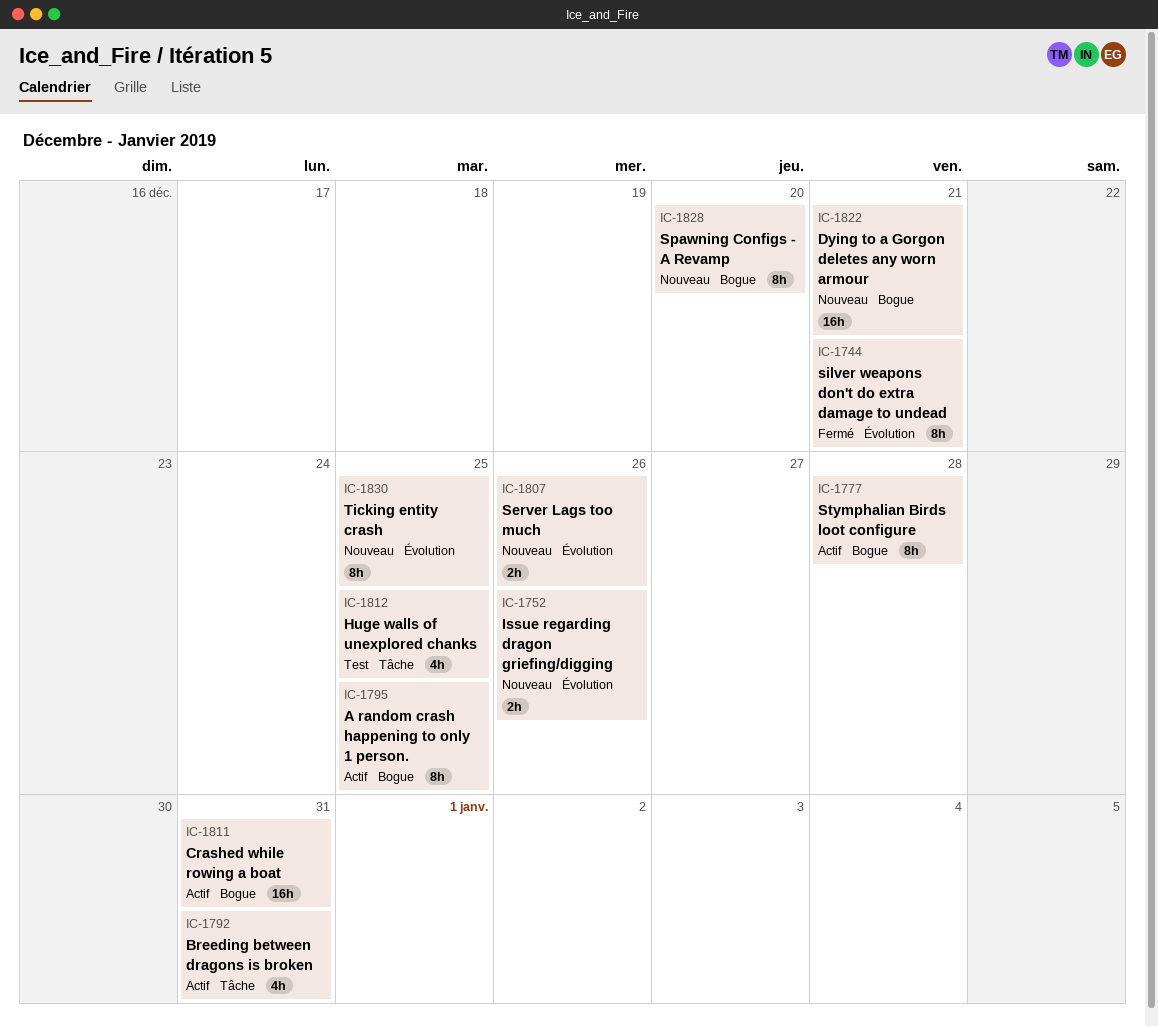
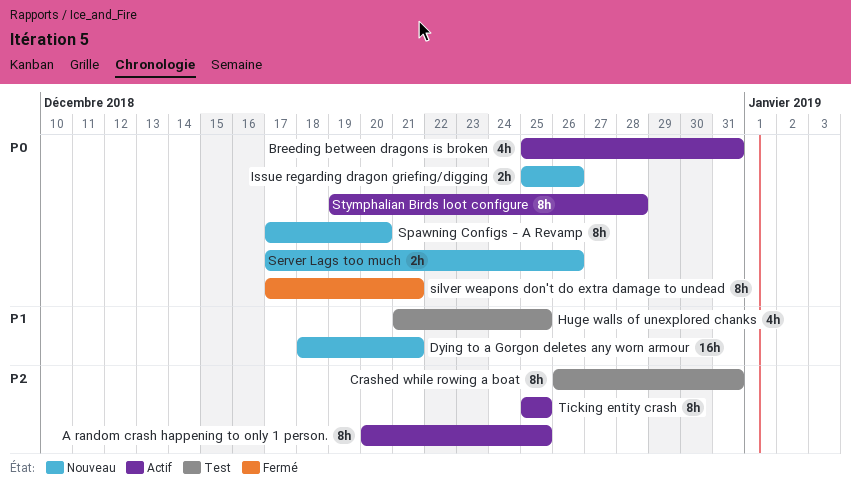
Crashed while rowing a boat, status: Actif -> Test
Crashed while rowing a boat, estimate: 16h -> 8h
Ticking entity crash, status: Nouveau -> Actif

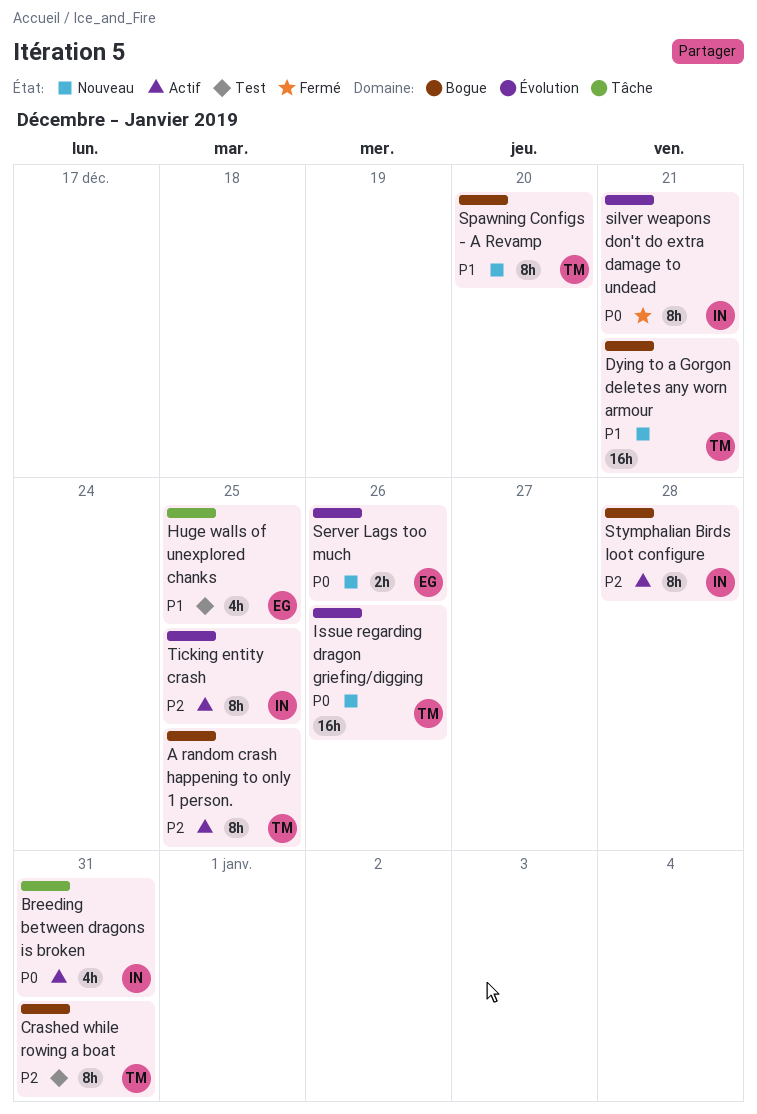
Issue regarding dragon griefing/digging, estimate: 2h -> 16h
Spawning Configs - A Revamp, priority: P0 -> P1
Stymphalian Birds loot configure, priority: P0 -> P2

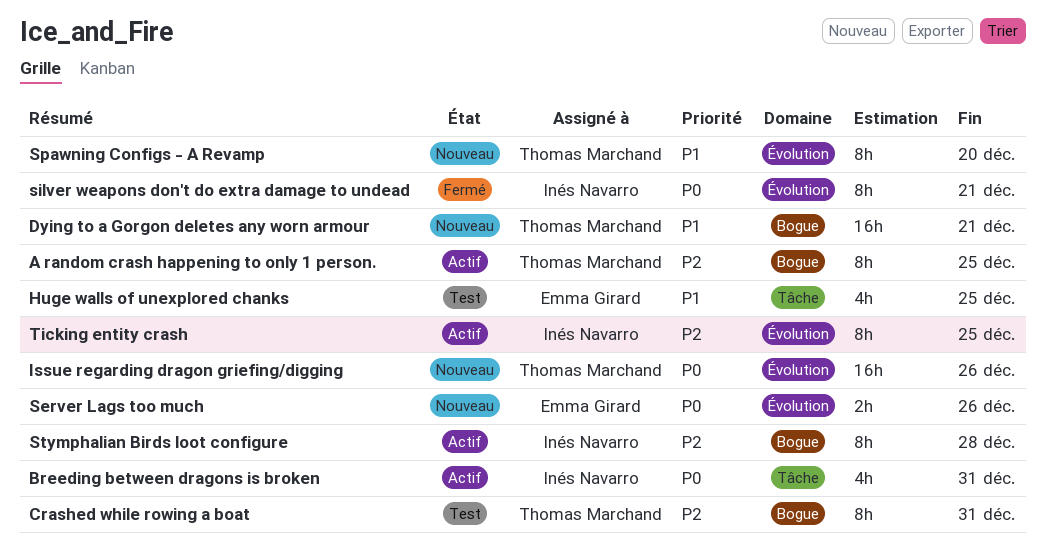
Spawning Configs - A Revamp, label: Bogue -> Évolution

